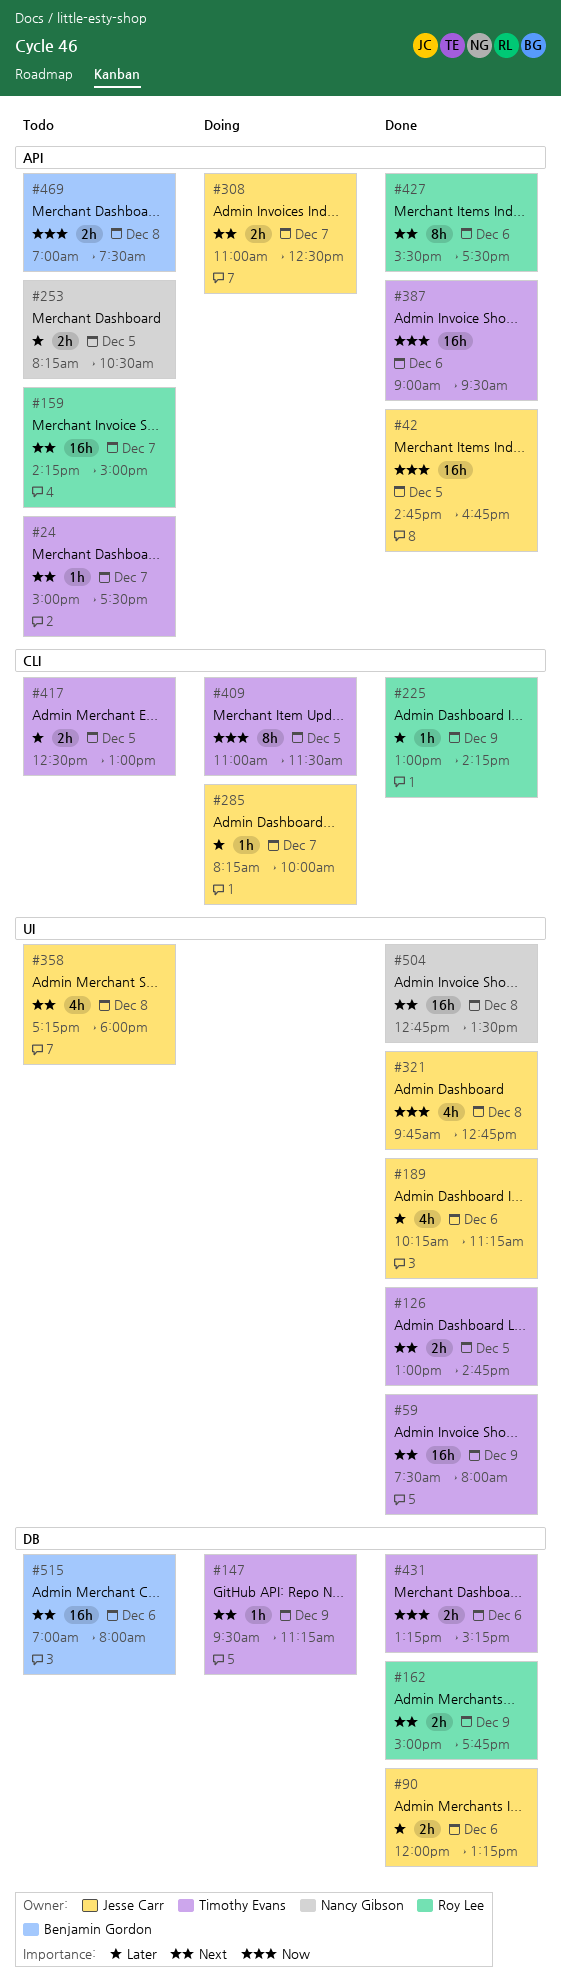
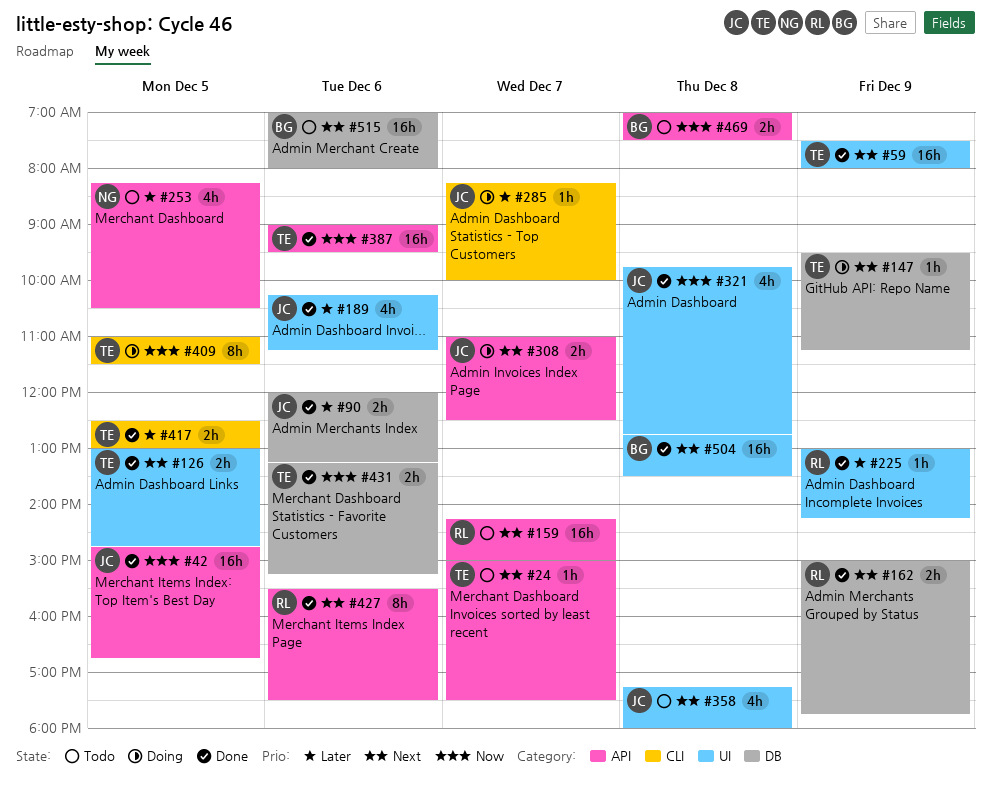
#225, label: CLI -> UI
#253, estimate: 2h -> 4h
#417, status: Todo -> Done
#504, owner: Nancy Gibson -> Benjamin Gordon

